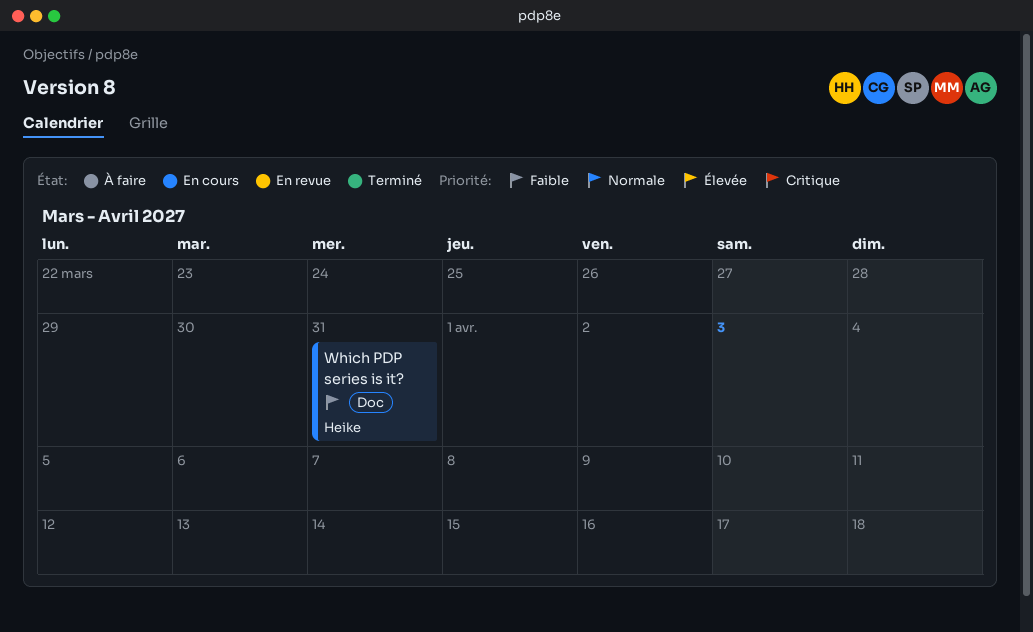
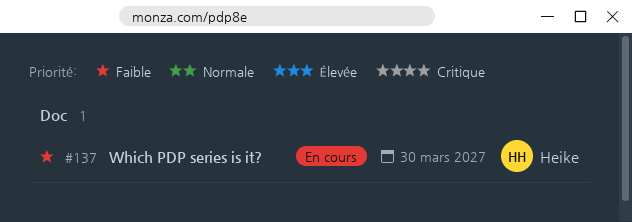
Which PDP series is it?, due: Mar 31 -> Mar 30

